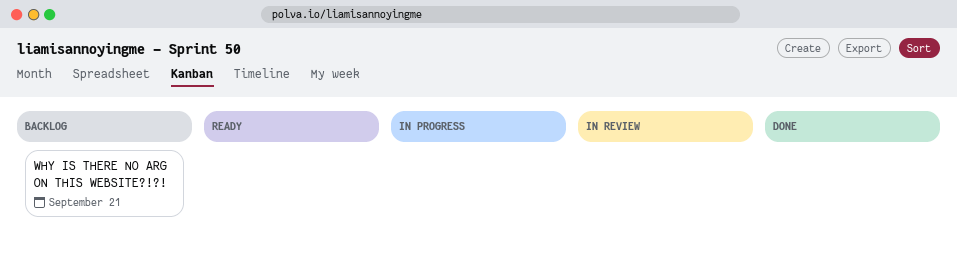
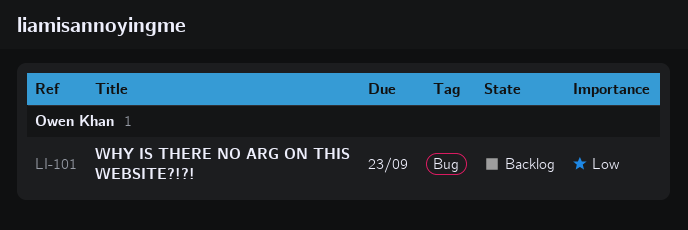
WHY IS THERE NO ARG ON THIS WEBSITE?!?!, due: Sep 21 -> Sep 23

